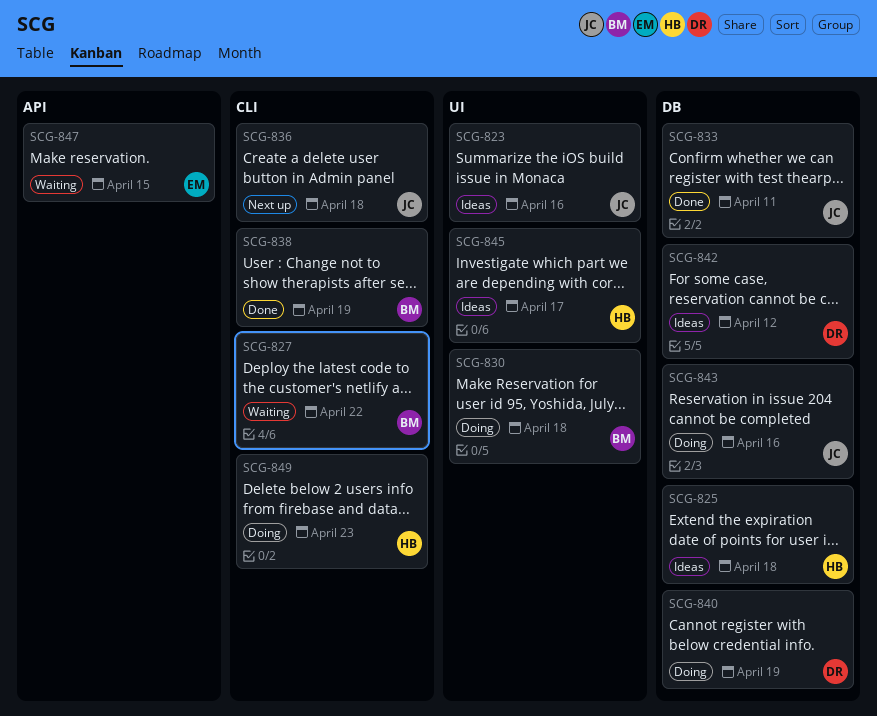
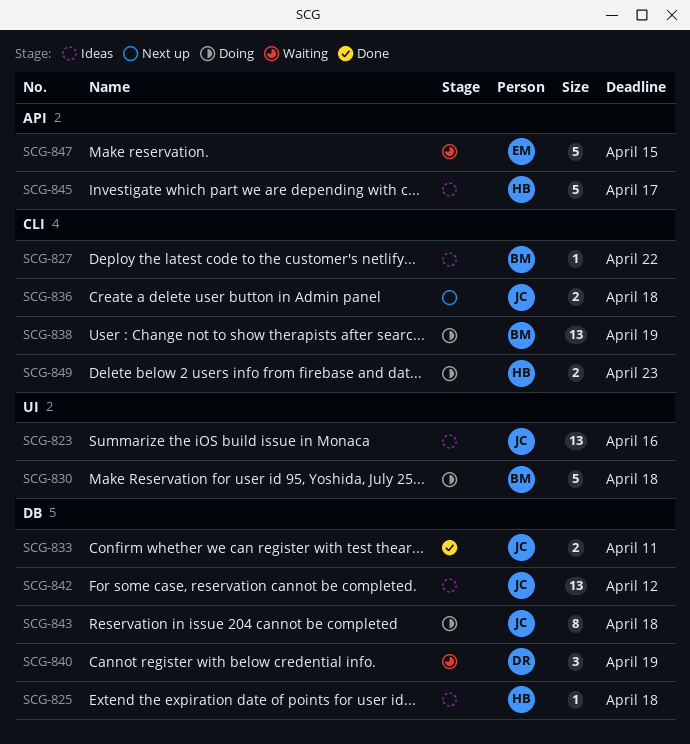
SCG-827, status: Waiting -> Ideas
SCG-838, status: Done -> Doing
SCG-840, status: Doing -> Waiting
SCG-842, owner: DR -> JC
SCG-843, due: Apr 16 -> Apr 18
SCG-845, label: UI -> API

